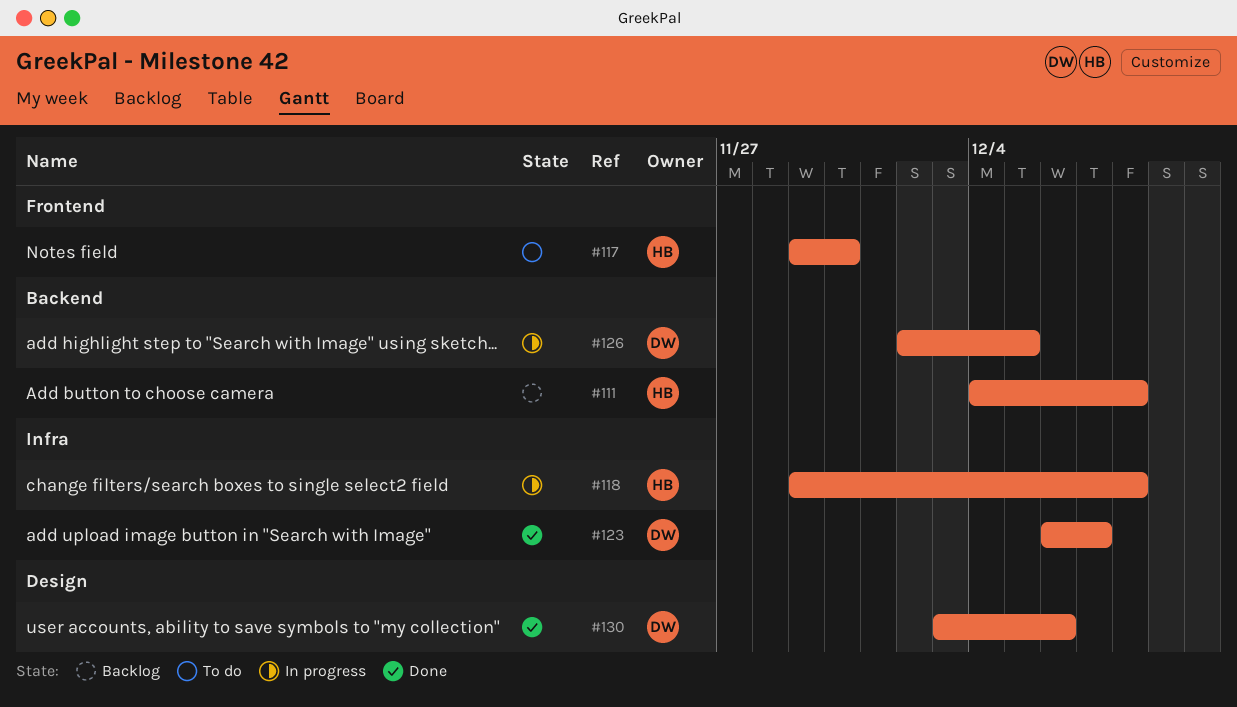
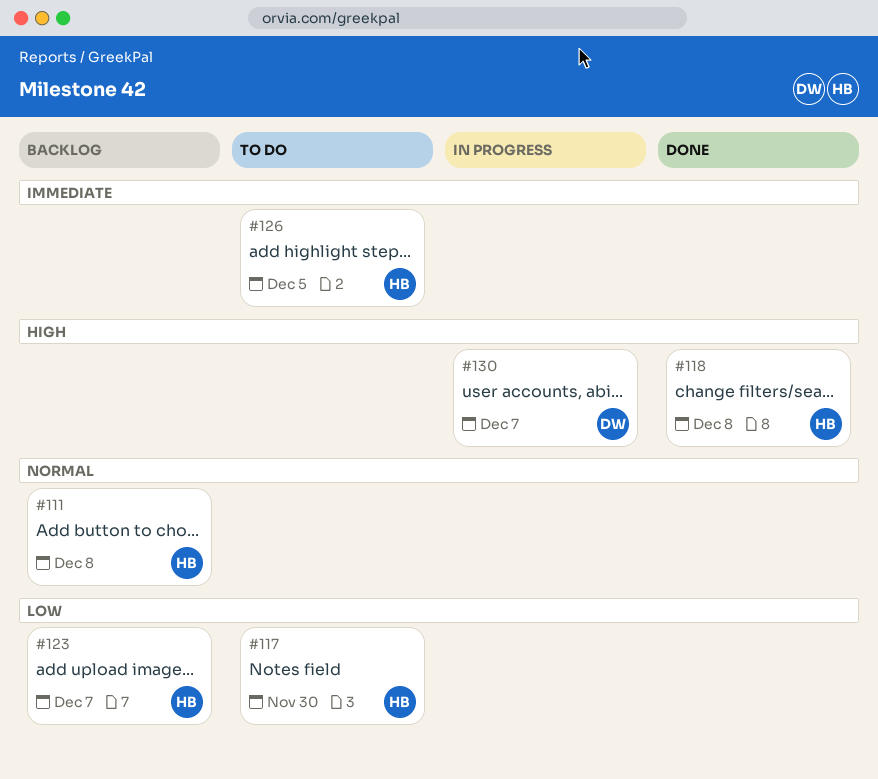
#118, status: In progress -> Done
#123, status: Done -> Backlog
#123, owner: DW -> HB
#126, status: In progress -> To do
#126, owner: DW -> HB
#130, status: Done -> In progress
#130, due: Dec 6 -> Dec 7

